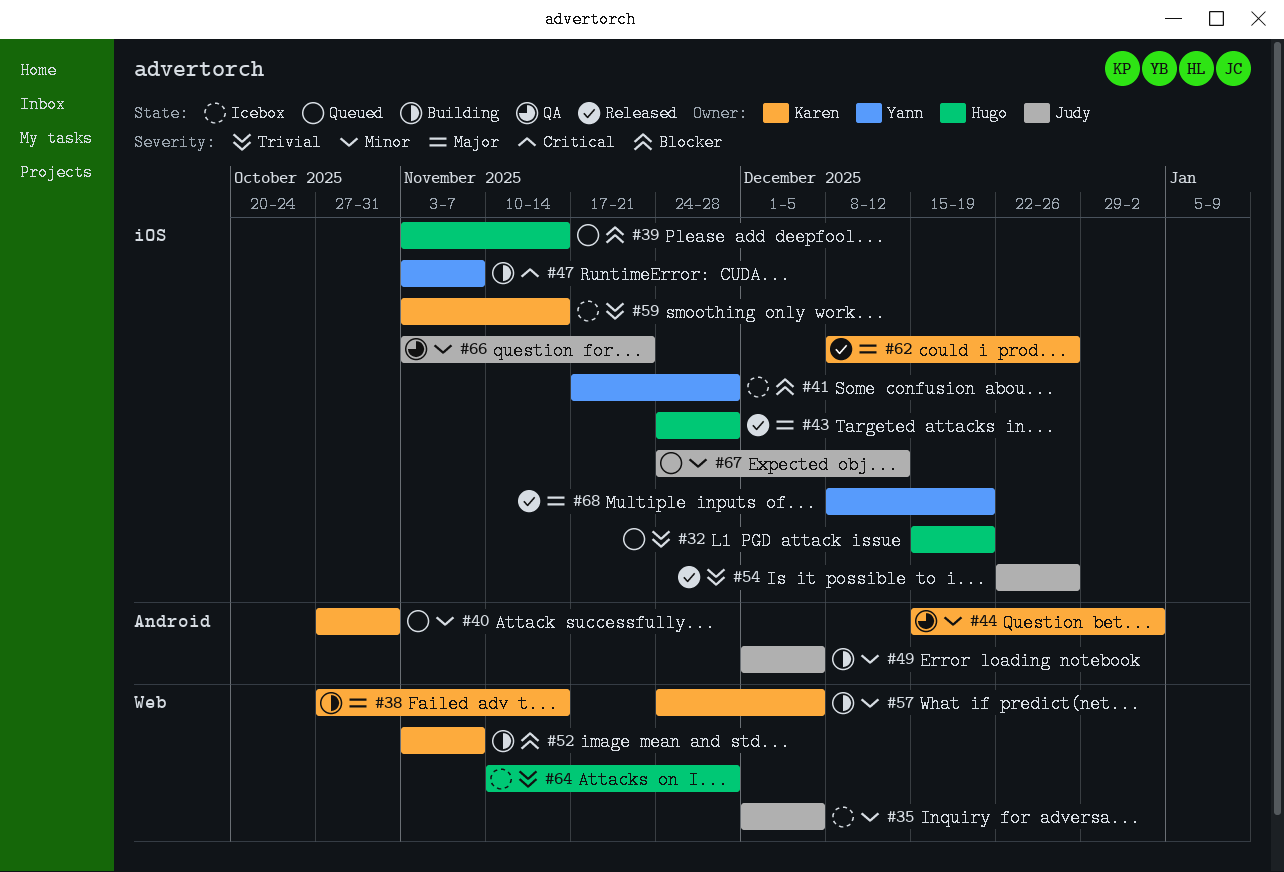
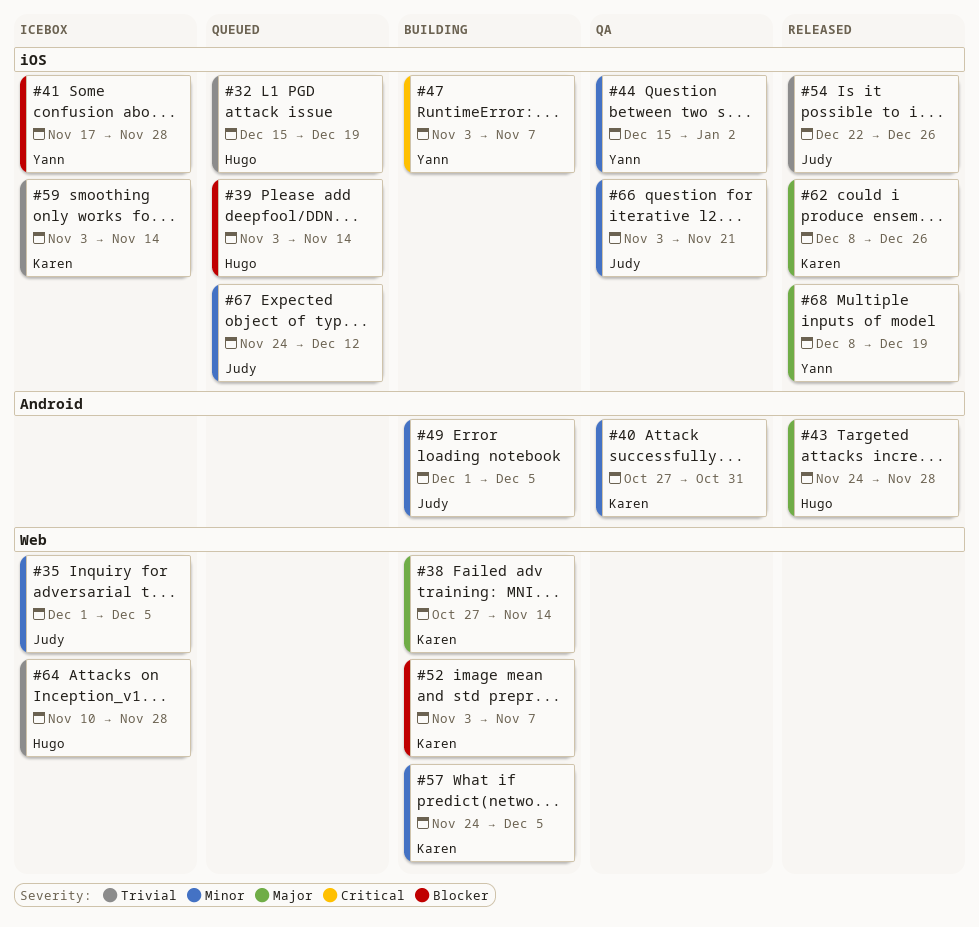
#40, status: Queued -> QA
#43, label: iOS -> Android
#44, owner: Karen -> Yann
#44, label: Android -> iOS

